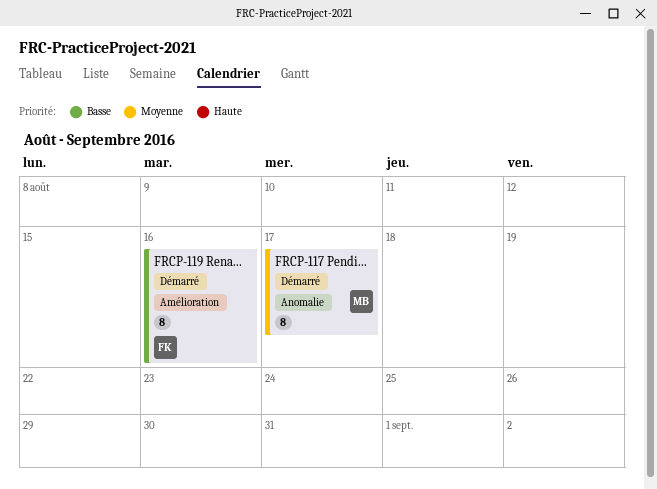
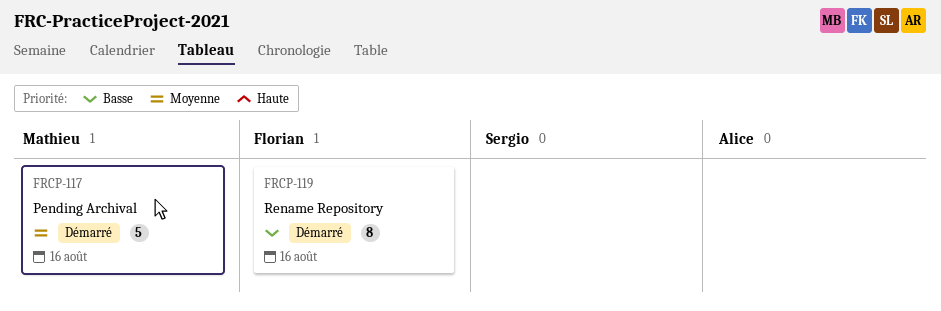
FRCP-117, estimate: 8 -> 5
FRCP-117, due: Aug 17 -> Aug 16

